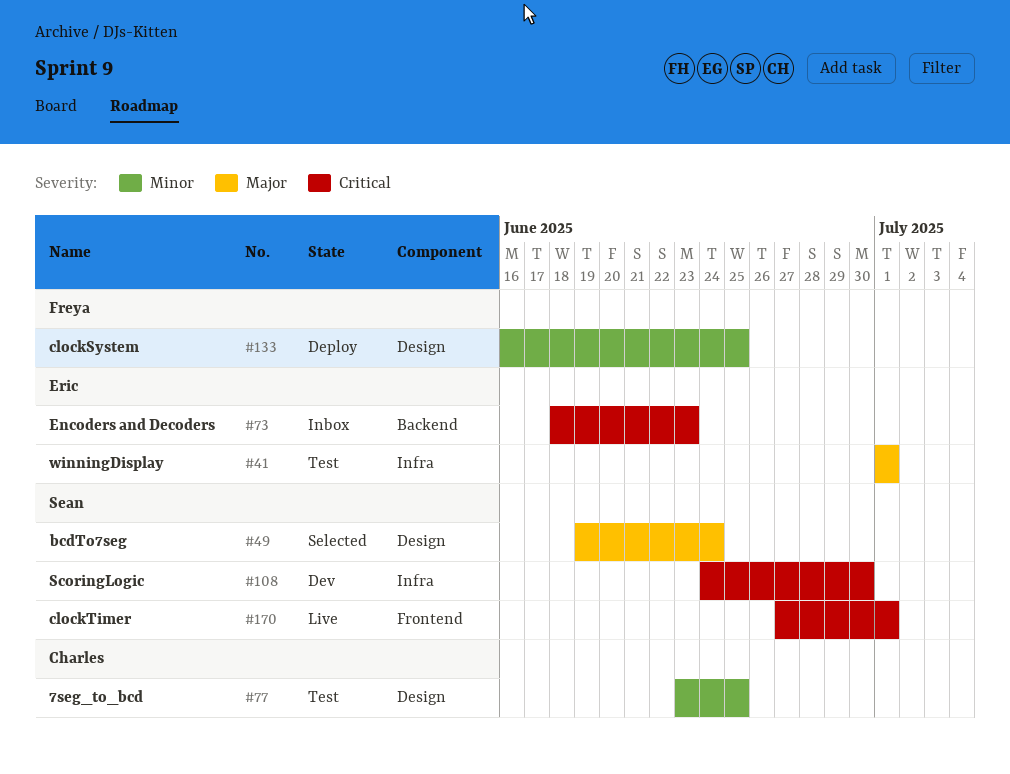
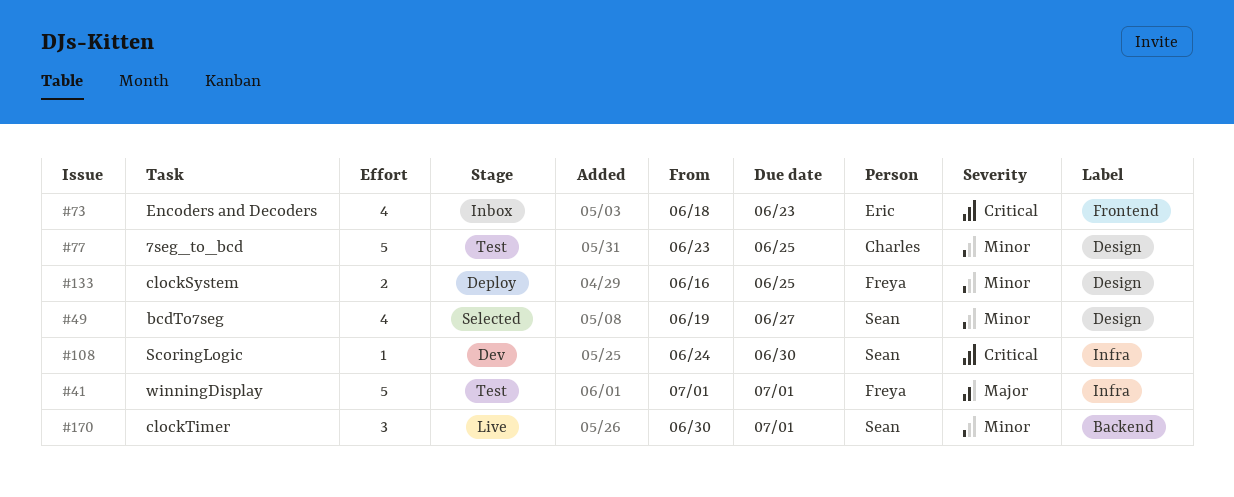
#41, owner: Eric -> Freya
#49, priority: Major -> Minor
#49, due: Jun 24 -> Jun 27
#73, label: Backend -> Frontend
#170, priority: Critical -> Minor
#170, label: Frontend -> Backend
#170, start: Jun 27 -> Jun 30

